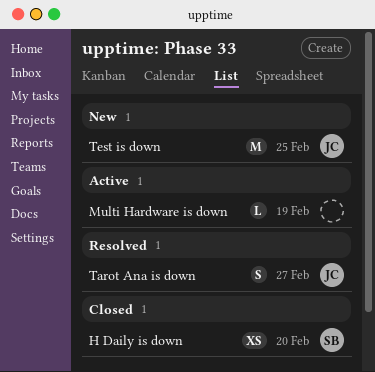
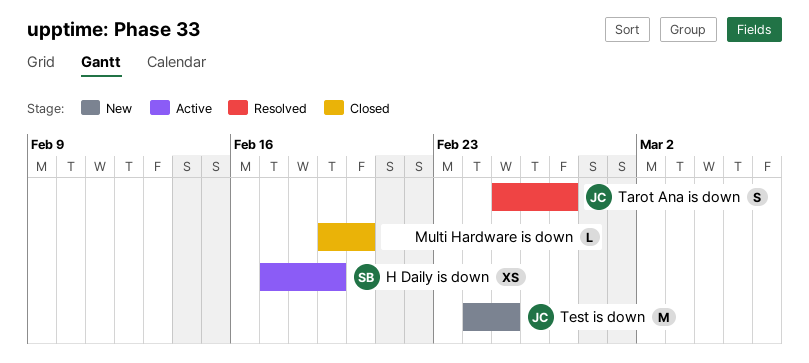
H Daily is down, status: Closed -> Active
H Daily is down, due: Feb 20 -> Feb 19
Multi Hardware is down, status: Active -> Closed
Multi Hardware is down, due: Feb 19 -> Feb 20

